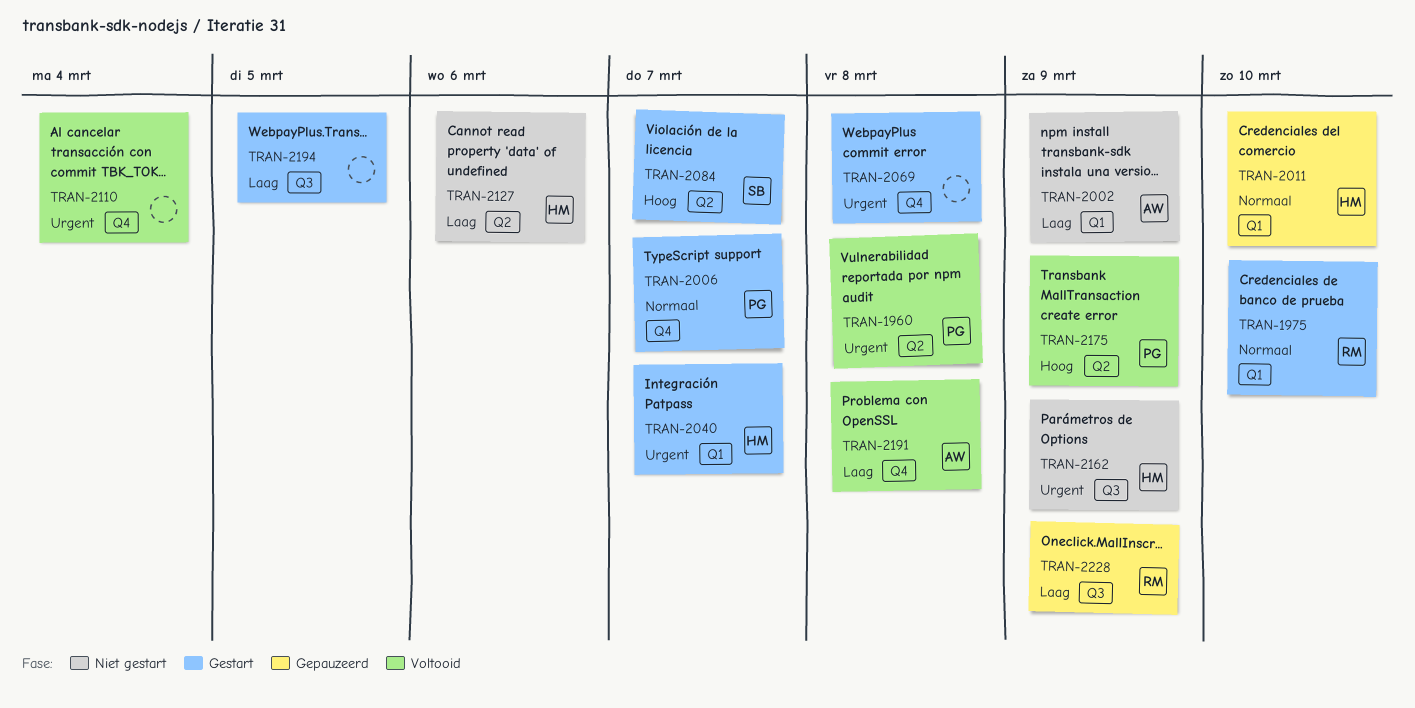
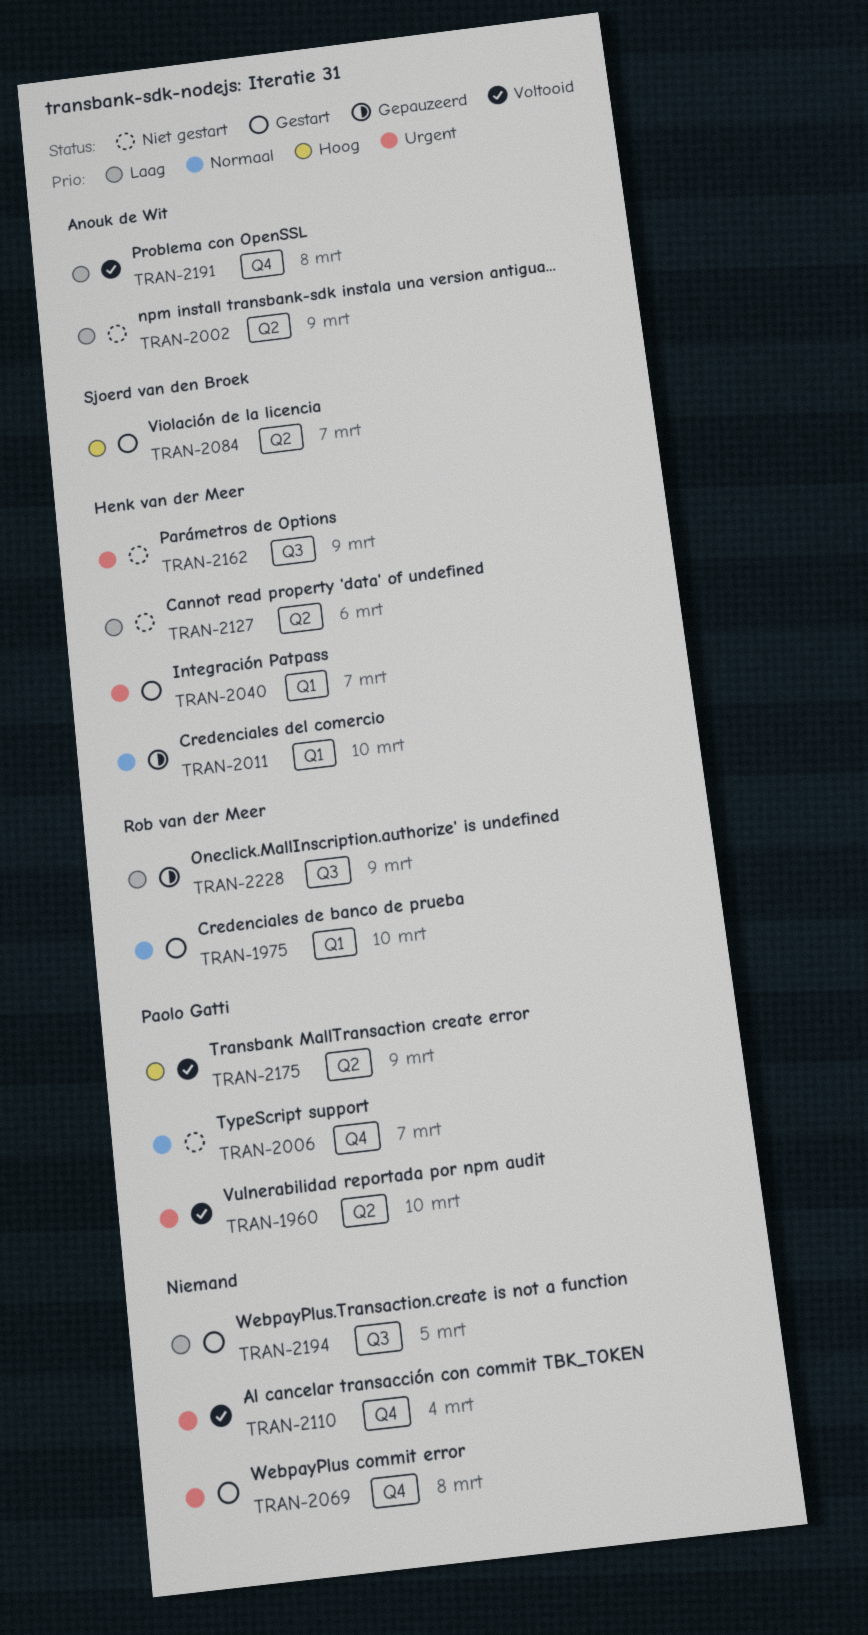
TRAN-1960, due: Mar 8 -> Mar 10
TRAN-2002, label: Q1 -> Q2
TRAN-2006, status: Gestart -> Niet gestart

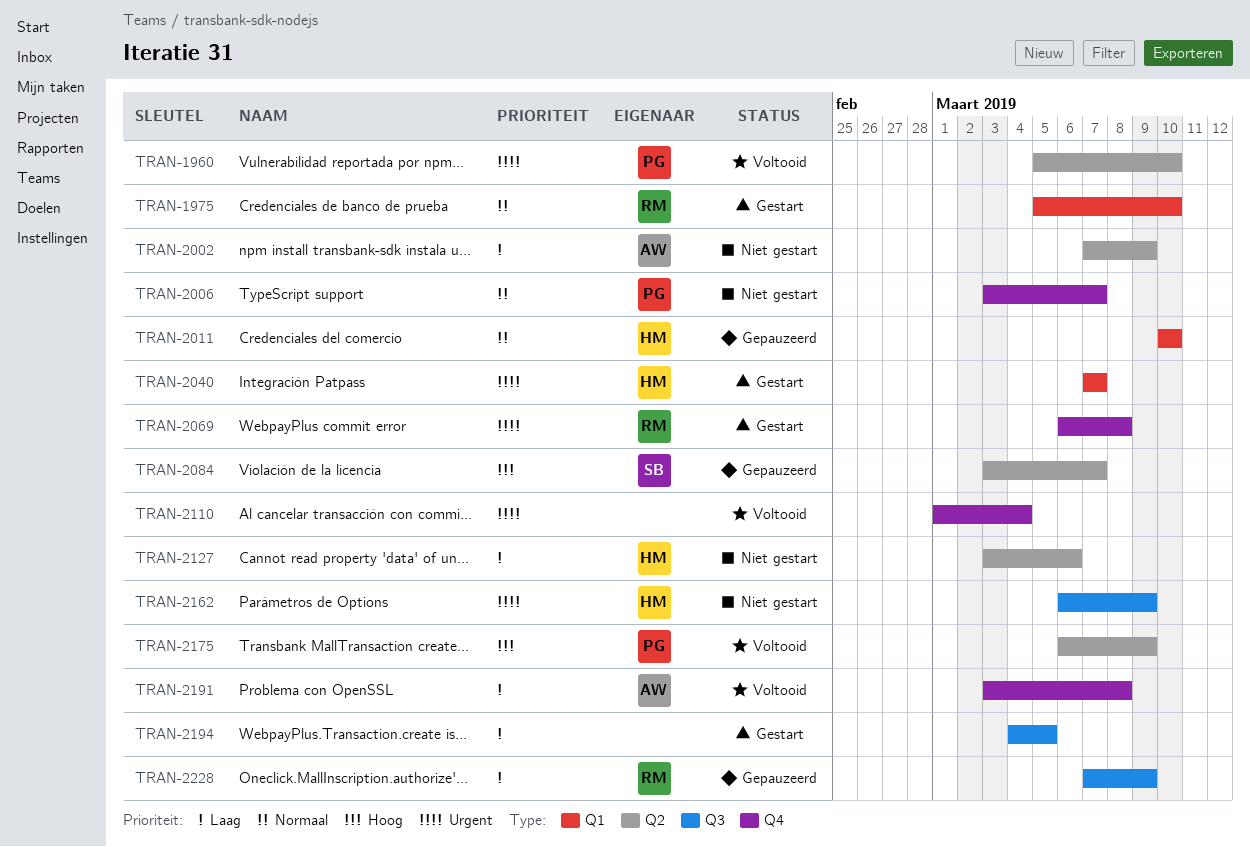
TRAN-2069, owner: none -> Rob van der Meer
TRAN-2084, status: Gestart -> Gepauzeerd

